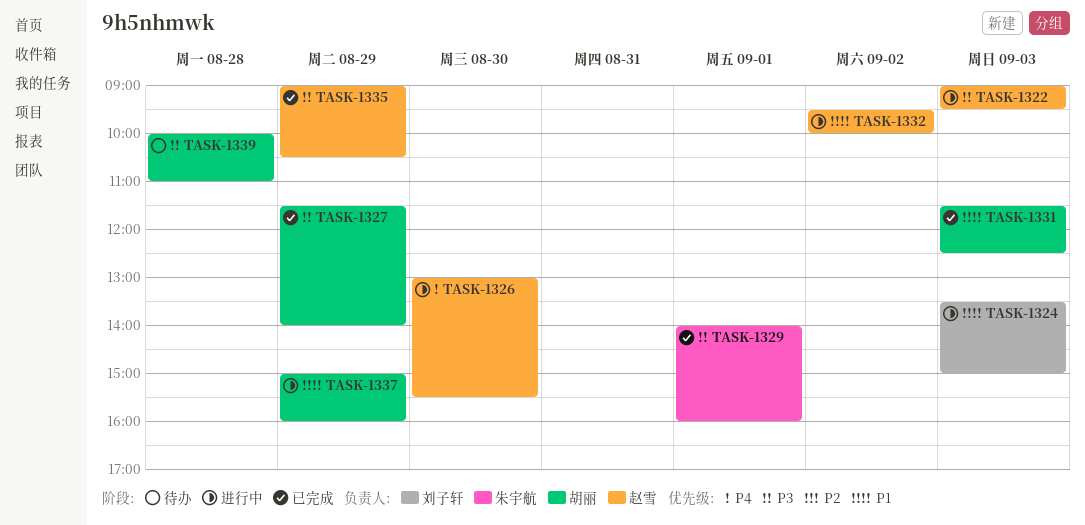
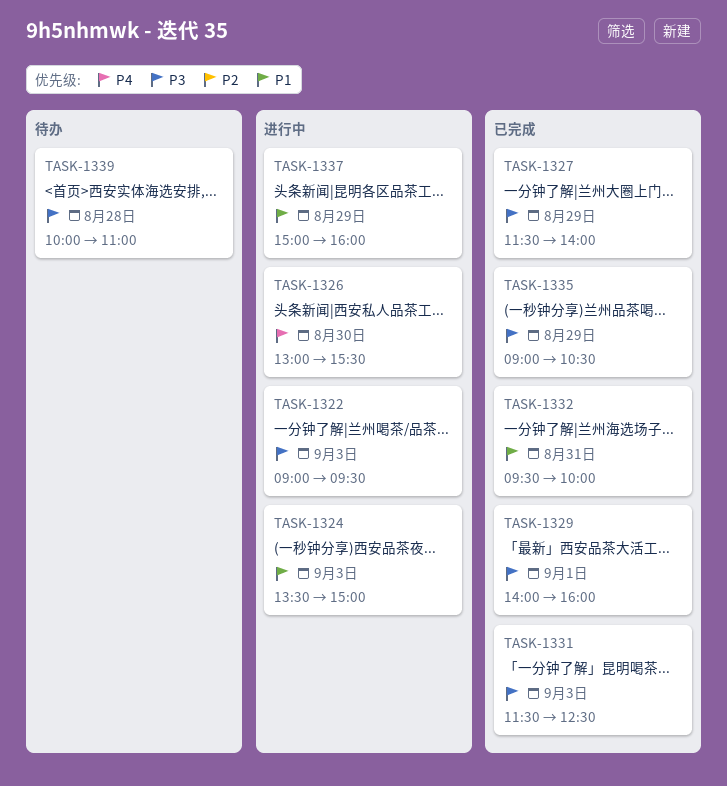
TASK-1331, priority: P1 -> P3
TASK-1332, status: 进行中 -> 已完成
TASK-1332, day: Sep 2 -> Aug 31

